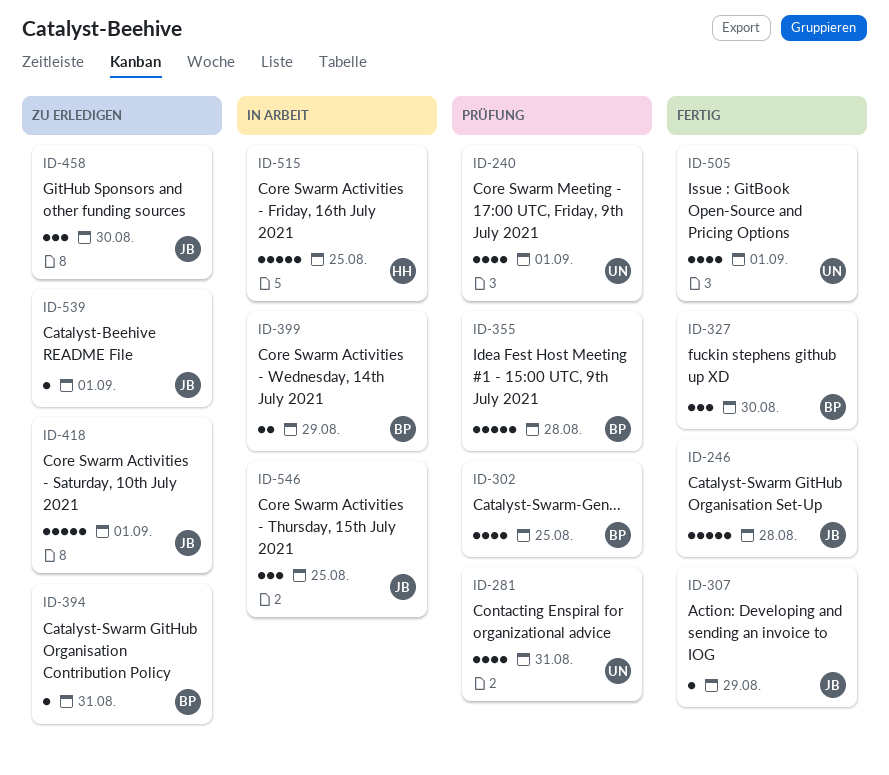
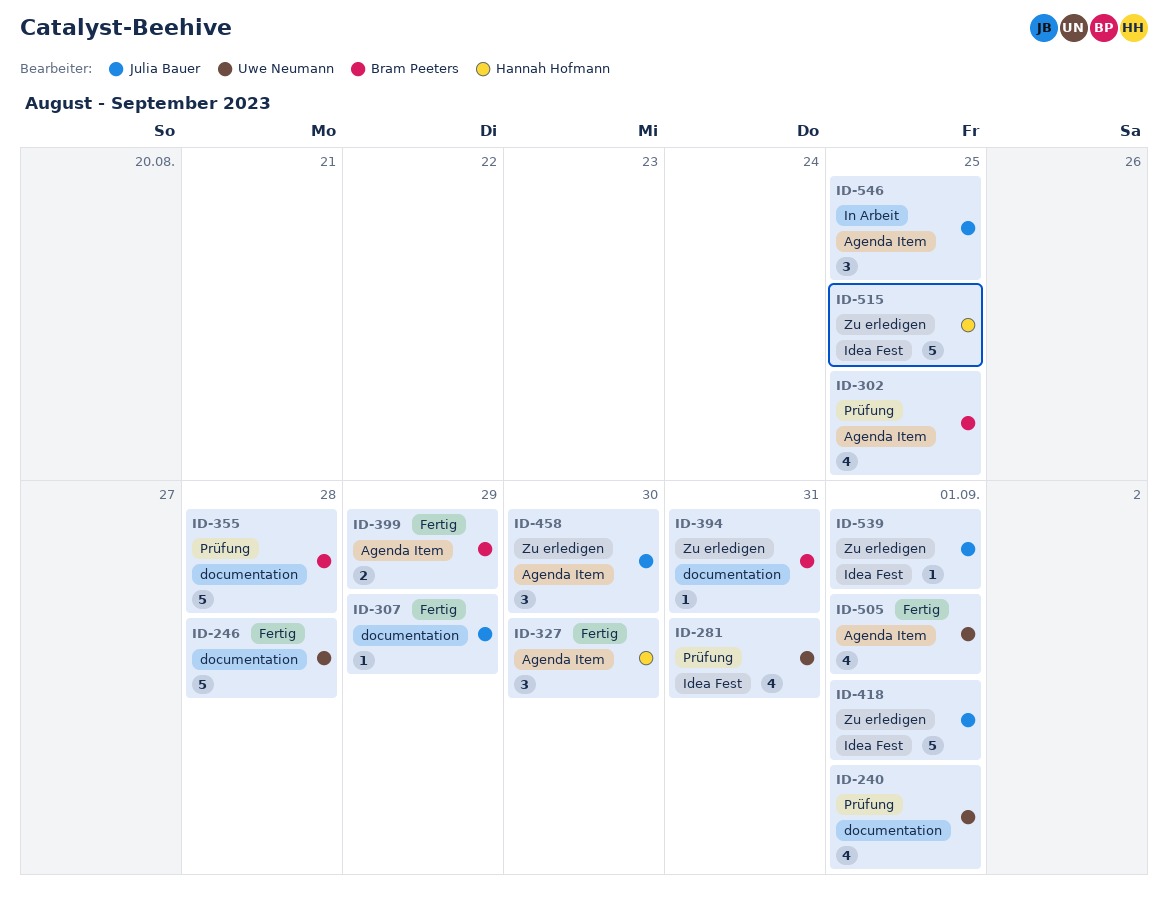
ID-246, owner: Julia Bauer -> Uwe Neumann
ID-327, owner: Bram Peeters -> Hannah Hofmann
ID-399, status: In Arbeit -> Fertig
ID-515, status: In Arbeit -> Zu erledigen

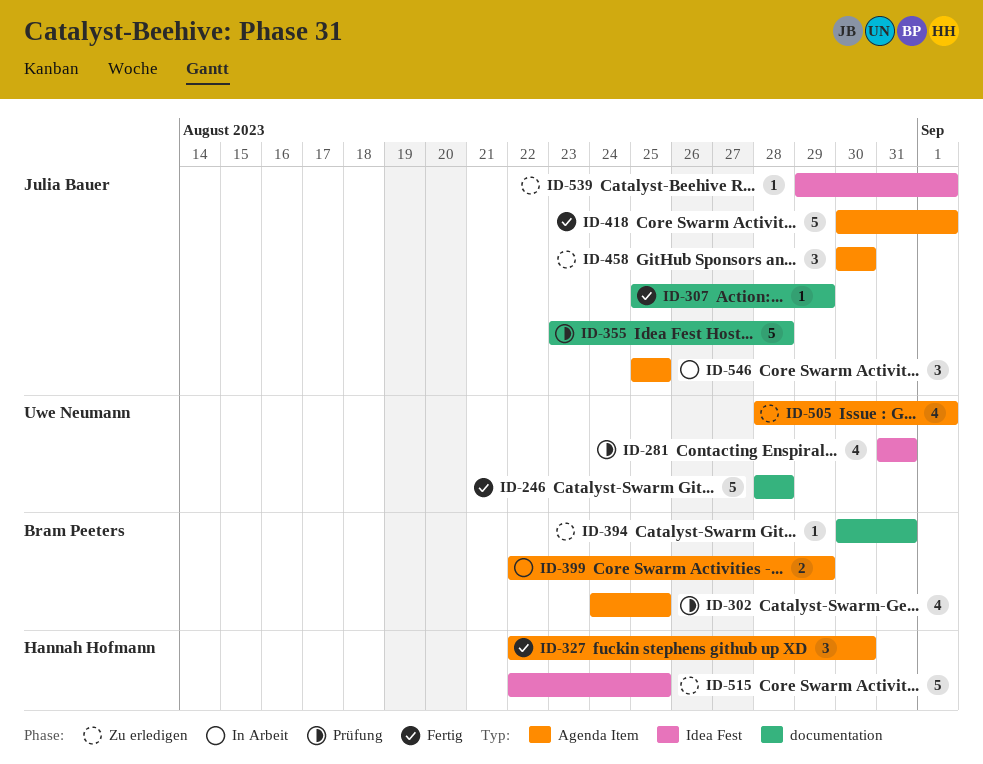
ID-240: present -> none
ID-355, owner: Bram Peeters -> Julia Bauer
ID-399, status: Fertig -> In Arbeit
ID-418, status: Zu erledigen -> Fertig
ID-418, label: Idea Fest -> Agenda Item
ID-505, status: Fertig -> Zu erledigen

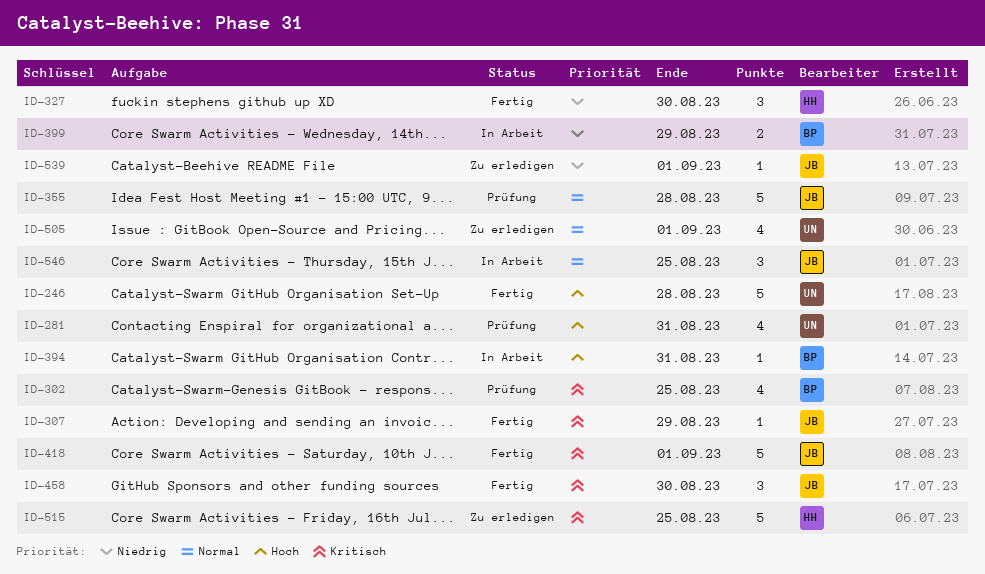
ID-394, status: Zu erledigen -> In Arbeit
ID-458, status: Zu erledigen -> Fertig

